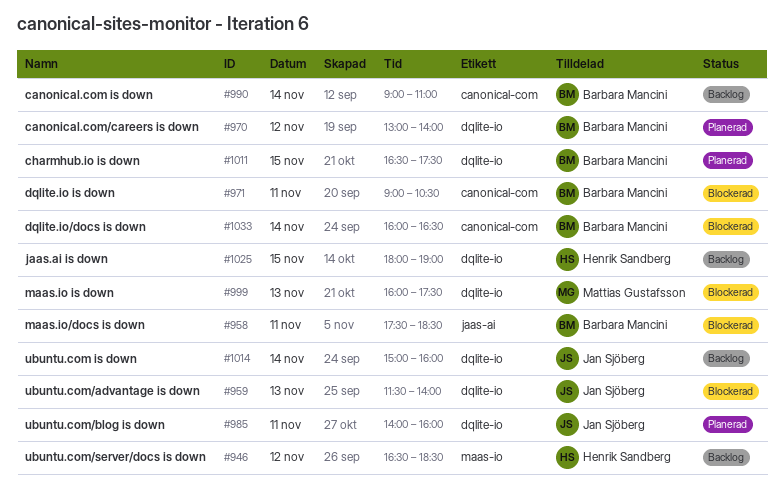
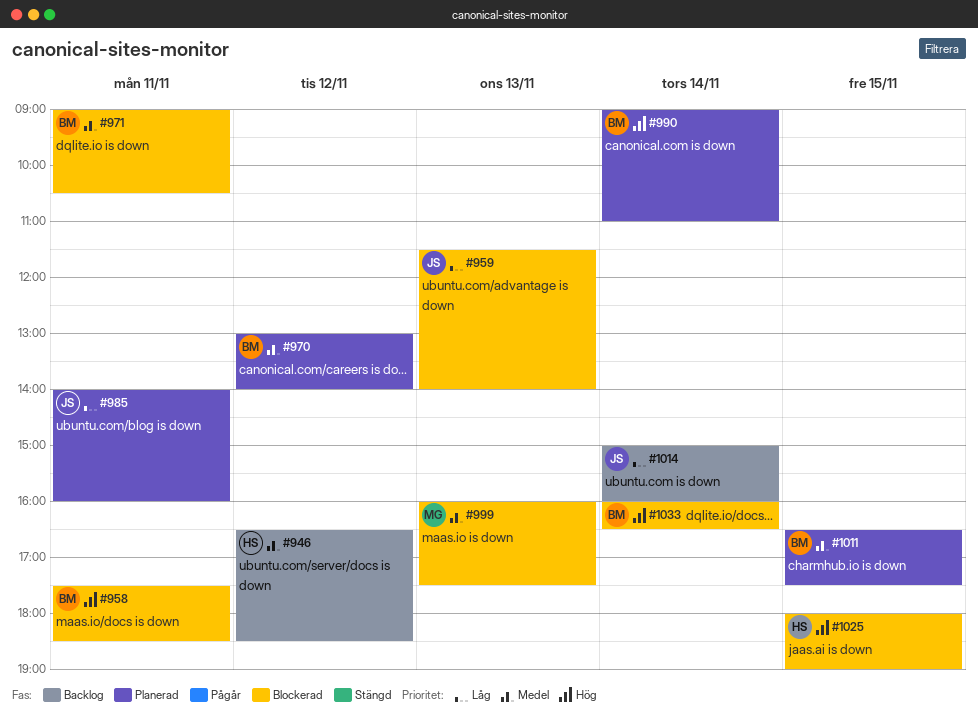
#990, status: Backlog -> Planerad
#1025, status: Backlog -> Blockerad

